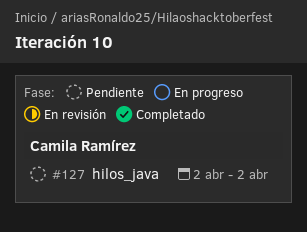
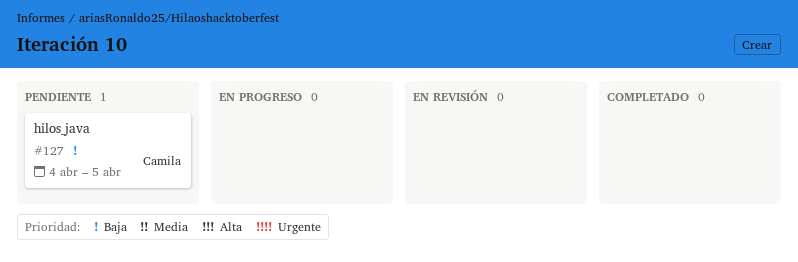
#127, start: Apr 2 -> Apr 4
#127, due: Apr 2 -> Apr 5

